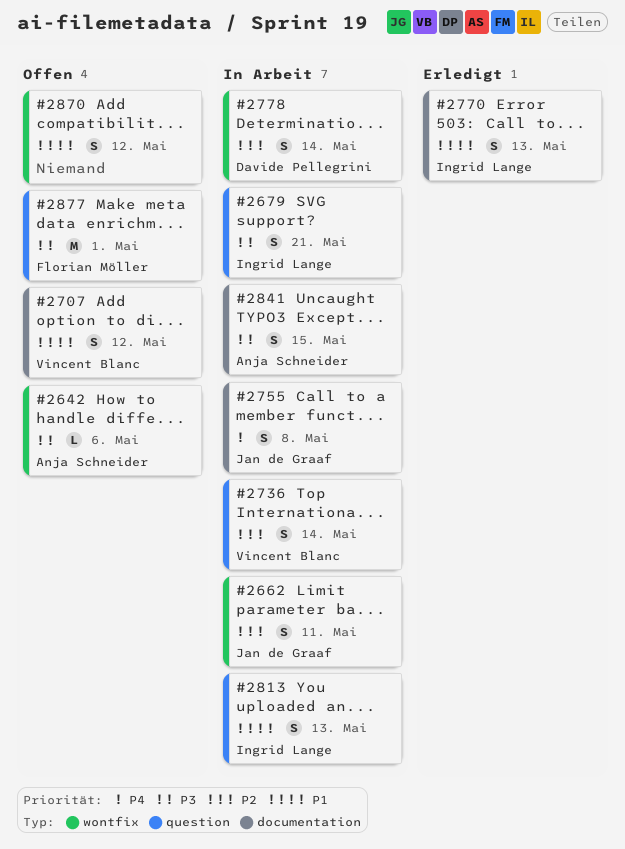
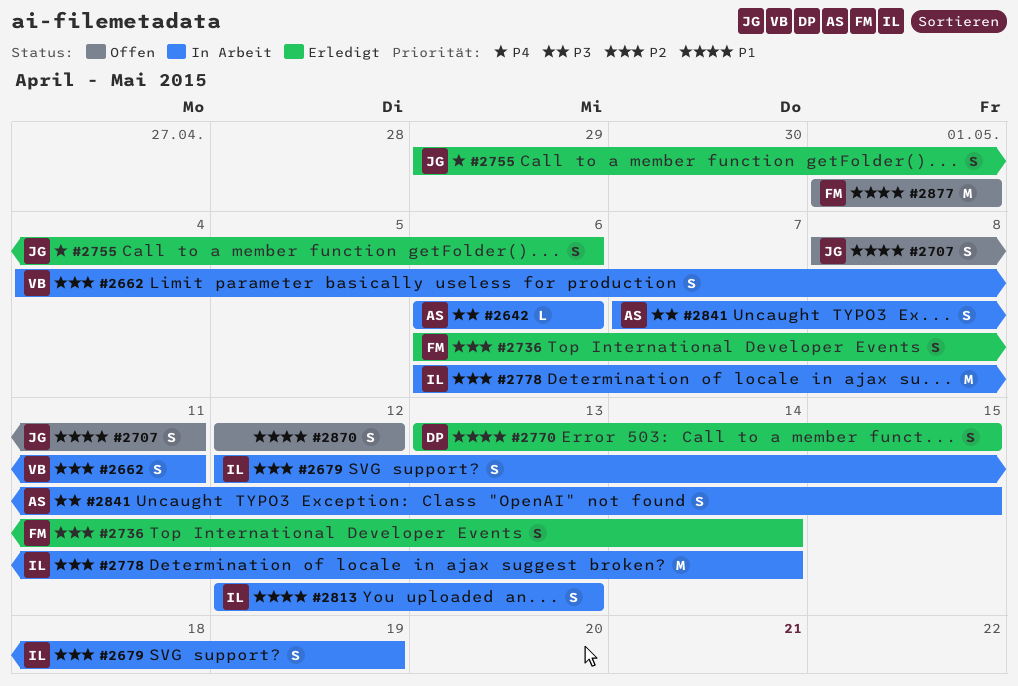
#2642, status: Offen -> In Arbeit
#2662, owner: Jan de Graaf -> Vincent Blanc
#2679, priority: P3 -> P2
#2679, due: May 21 -> May 19
#2707, owner: Vincent Blanc -> Jan de Graaf
#2707, due: May 12 -> May 11
#2736, status: In Arbeit -> Erledigt
#2736, owner: Vincent Blanc -> Florian Möller
#2755, status: In Arbeit -> Erledigt
#2755, due: May 8 -> May 6
#2770, owner: Ingrid Lange -> Davide Pellegrini
#2770, due: May 13 -> May 15
#2778, owner: Davide Pellegrini -> Ingrid Lange
#2778, estimate: S -> M
#2877, priority: P3 -> P1

